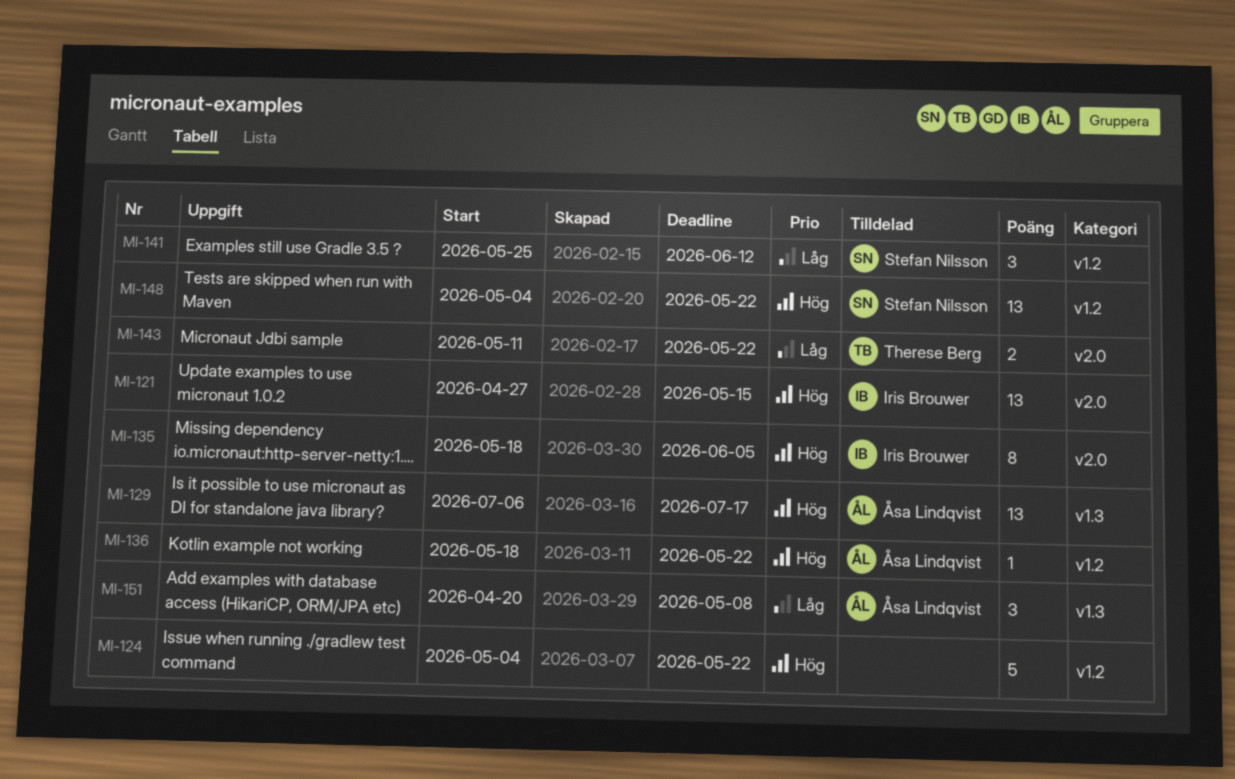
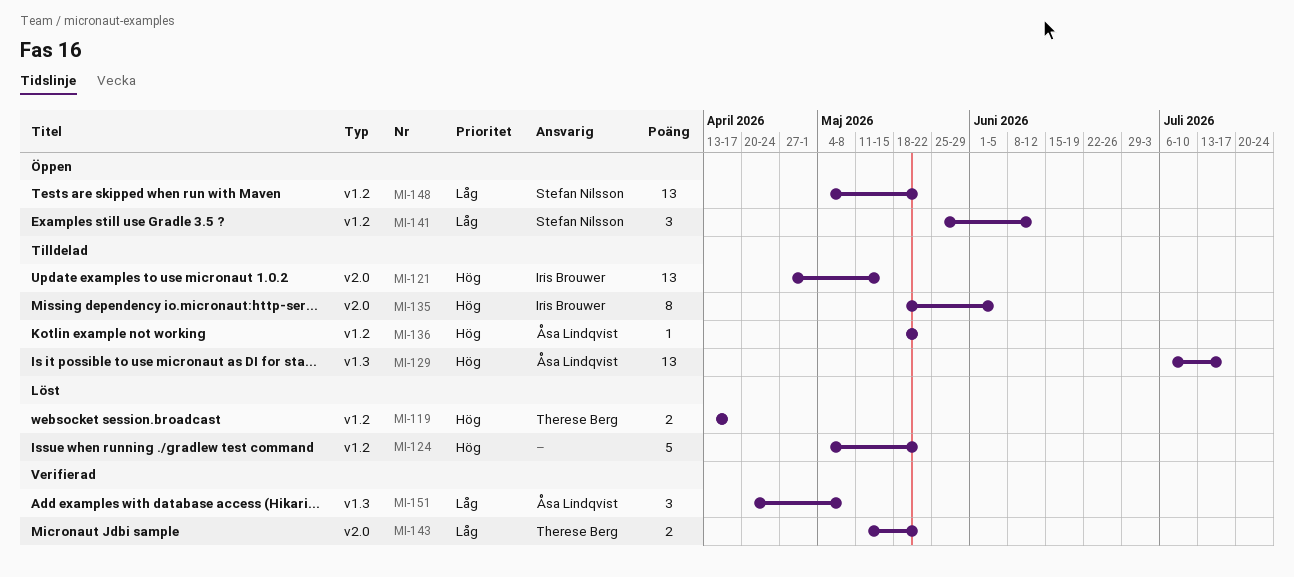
MI-119: none -> present
MI-148, priority: Hög -> Låg

